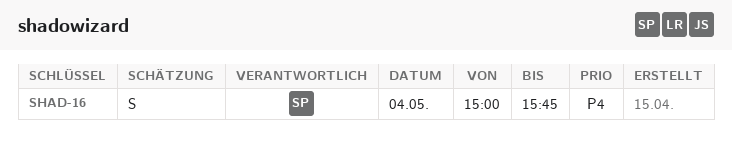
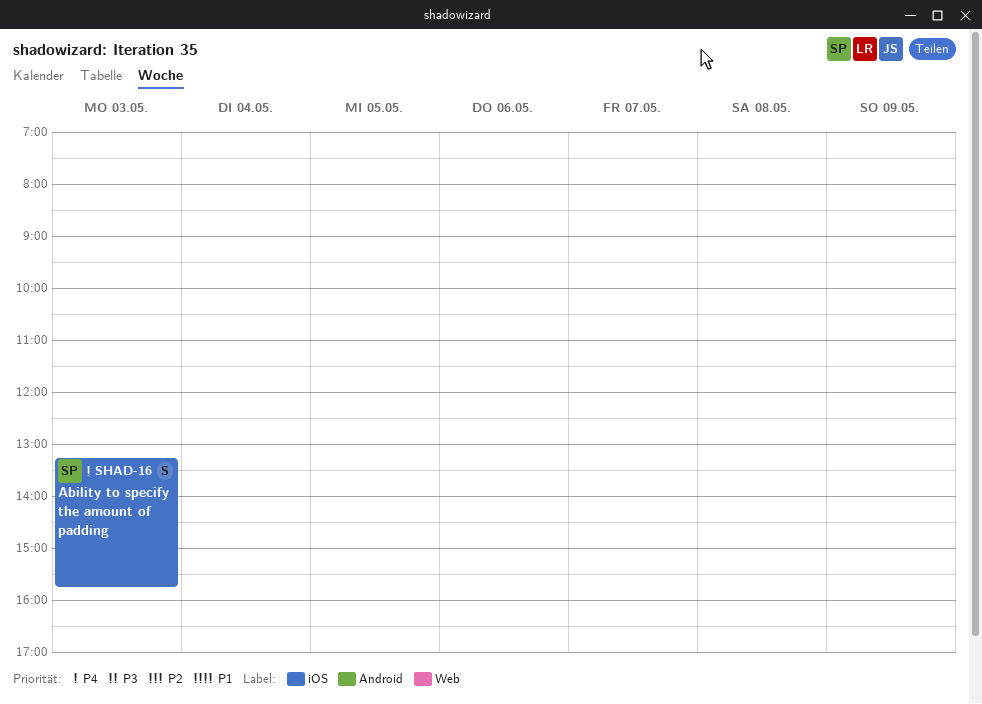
SHAD-16, day: May 4 -> May 3
SHAD-16, begins: 15:00 -> 13:15

